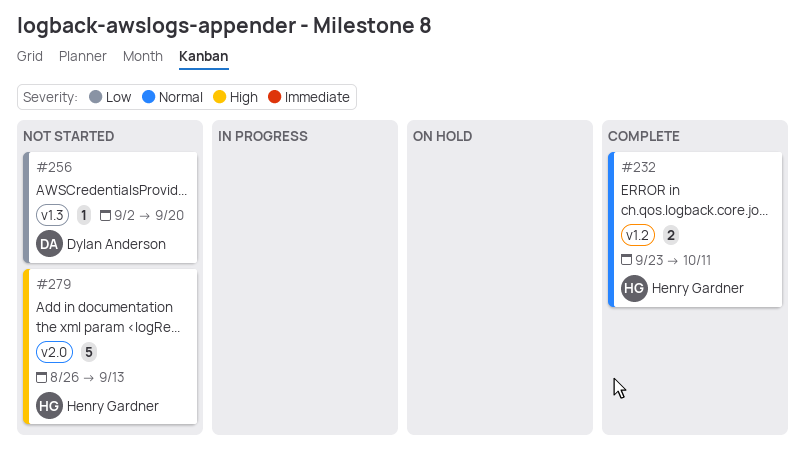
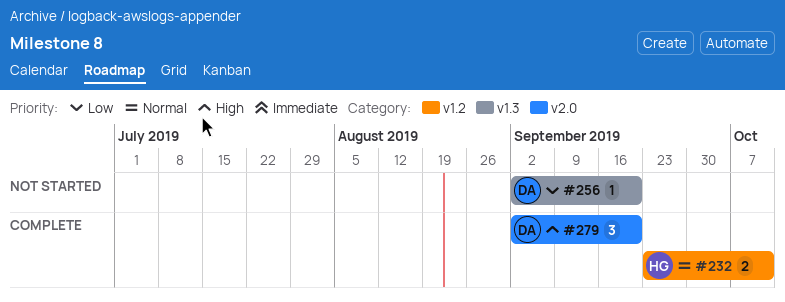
#279, status: Not started -> Complete
#279, owner: Henry Gardner -> Dylan Anderson
#279, estimate: 5 -> 3
#279, start: Aug 26 -> Sep 2
#279, due: Sep 13 -> Sep 20

